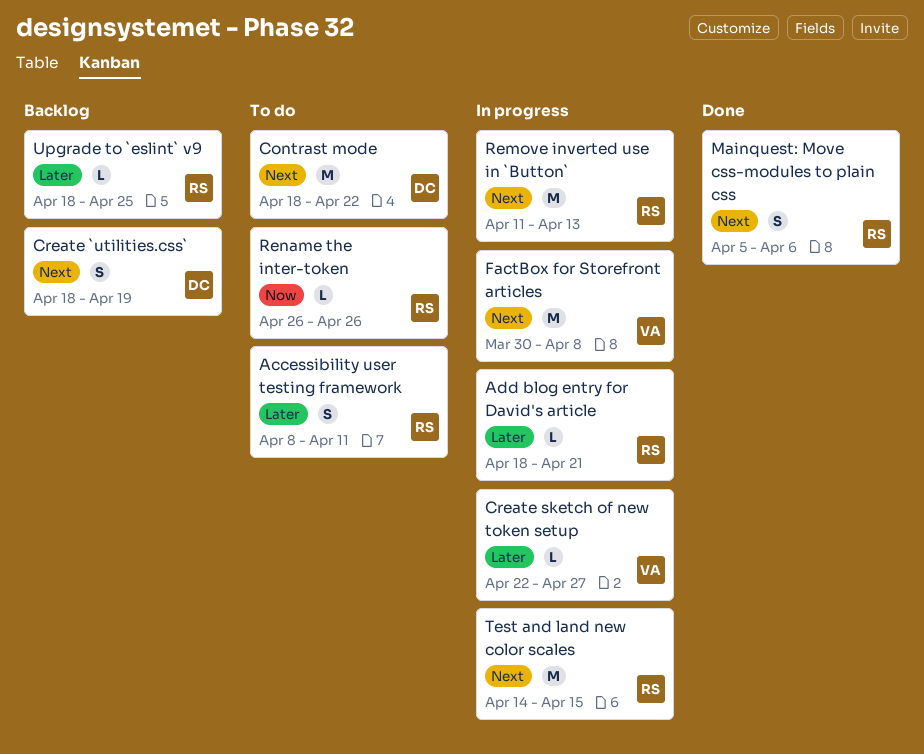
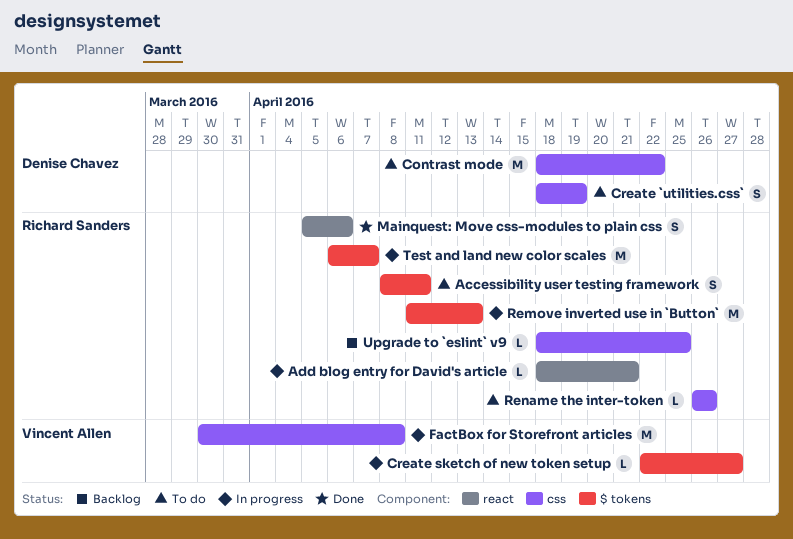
Create `utilities.css`, status: Backlog -> To do
Test and land new color scales, start: Apr 14 -> Apr 6
Test and land new color scales, due: Apr 15 -> Apr 7

